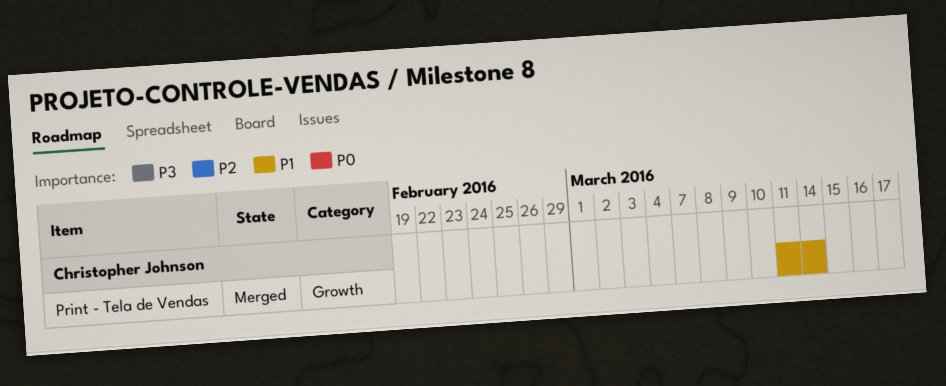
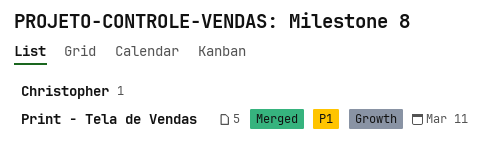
Print - Tela de Vendas, due: Mar 14 -> Mar 11

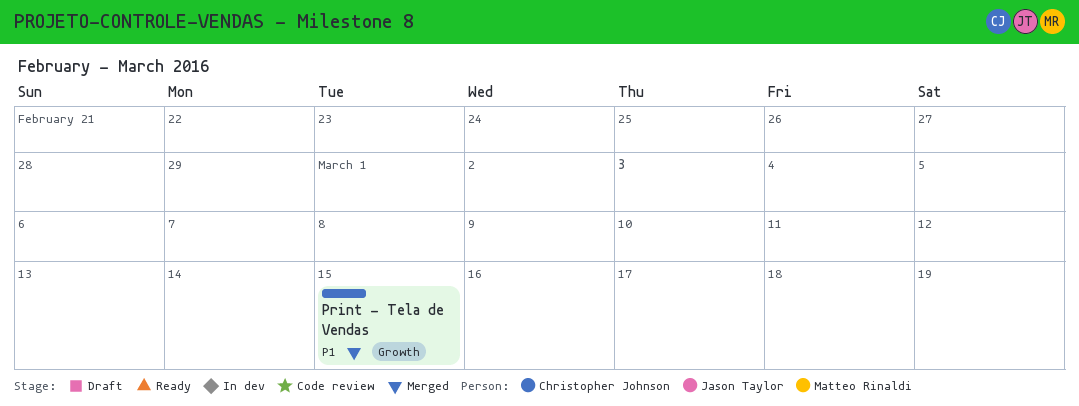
Print - Tela de Vendas, due: Mar 11 -> Mar 15

